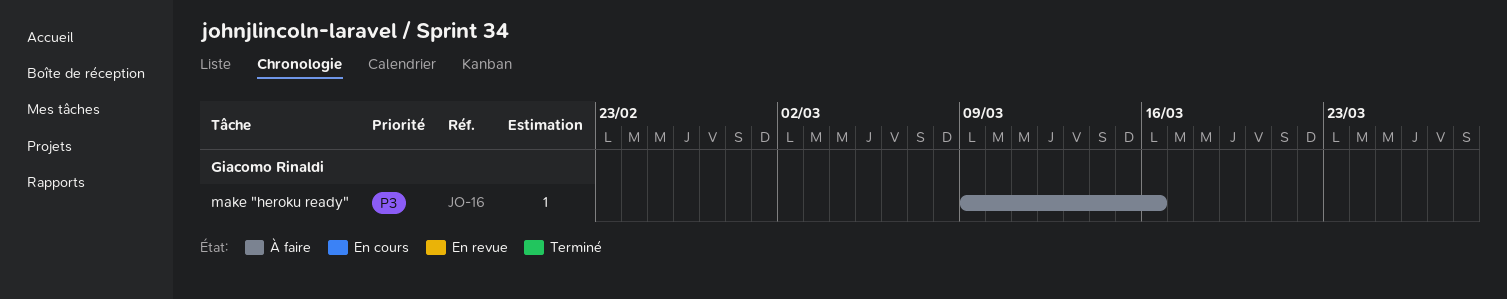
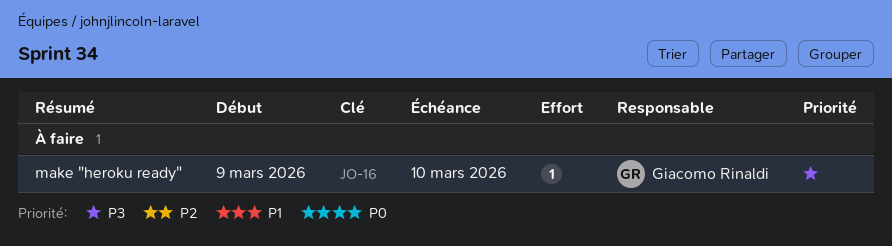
JO-16, due: Mar 16 -> Mar 10

